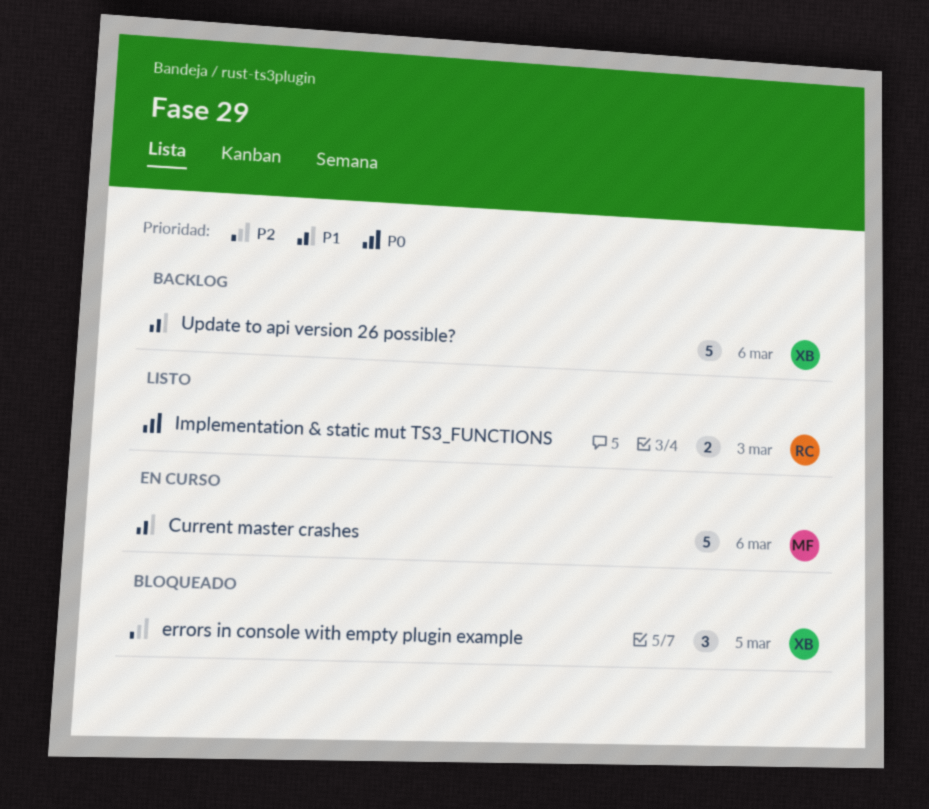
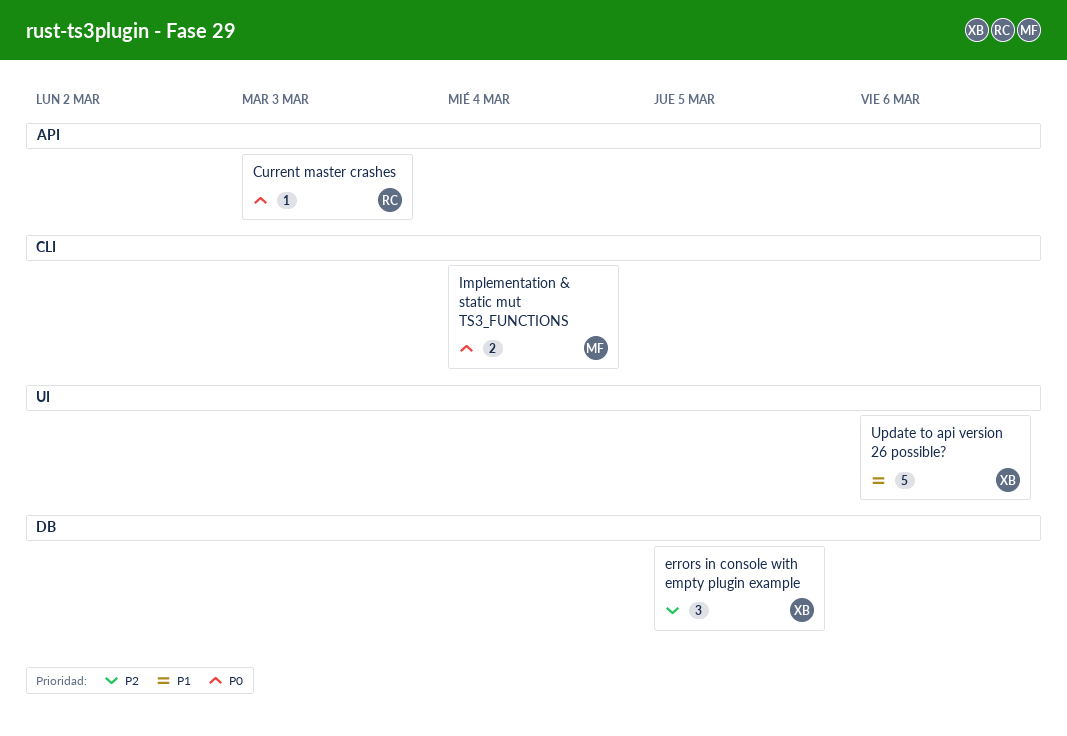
Current master crashes, owner: MF -> RC
Current master crashes, priority: P1 -> P0
Current master crashes, estimate: 5 -> 1
Current master crashes, due: Mar 6 -> Mar 3
Implementation & static mut TS3_FUNCTIONS, owner: RC -> MF
Implementation & static mut TS3_FUNCTIONS, due: Mar 3 -> Mar 4

